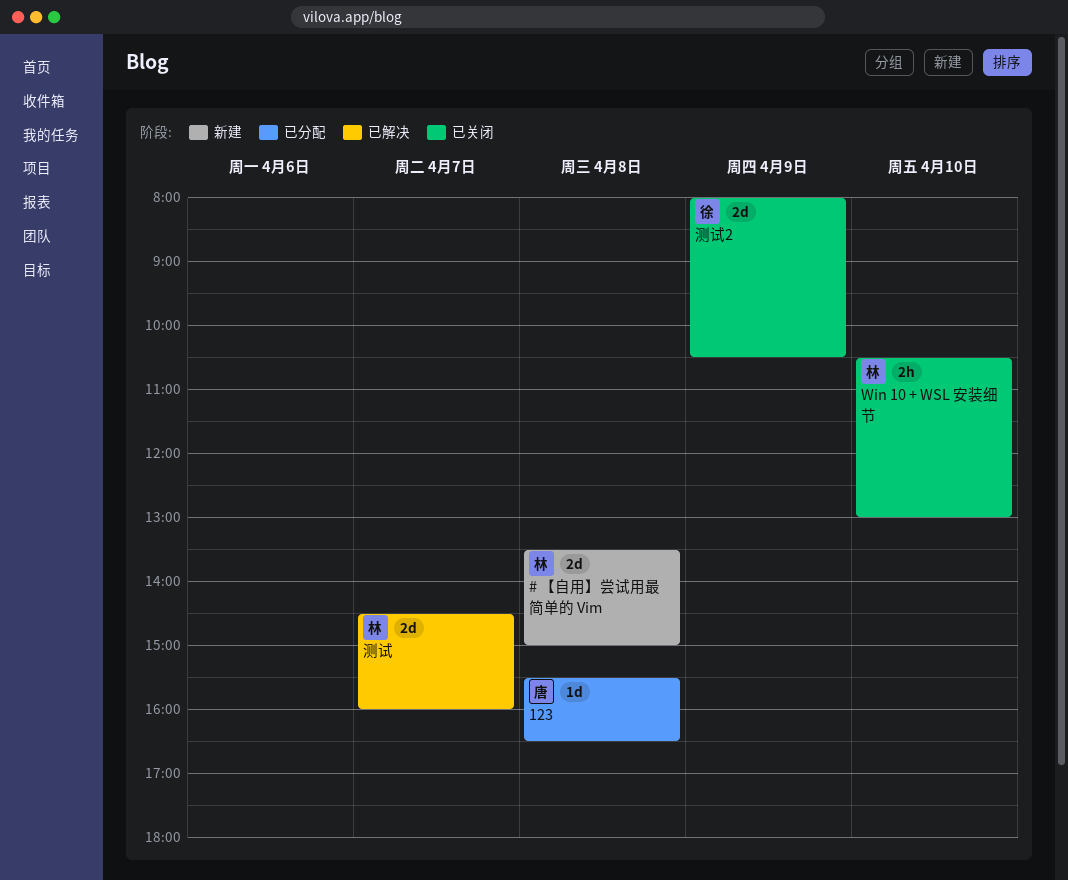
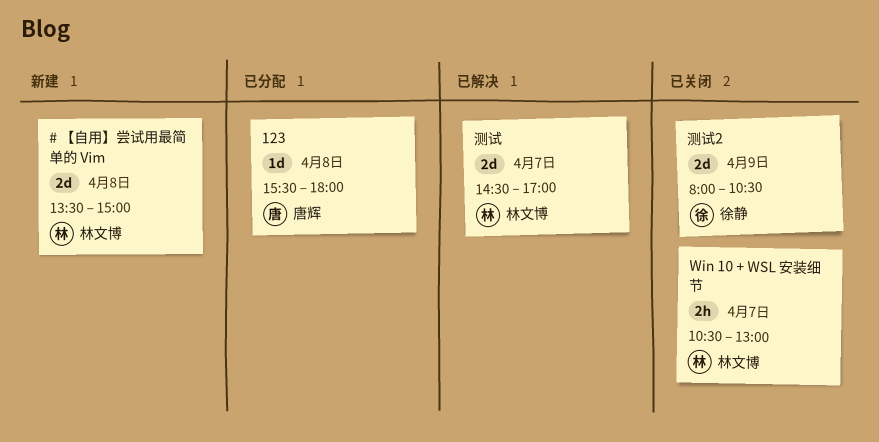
123, ends: 16:30 -> 18:00
Win 10 + WSL 安装细节, day: Apr 10 -> Apr 7
测试, ends: 16:00 -> 17:00

